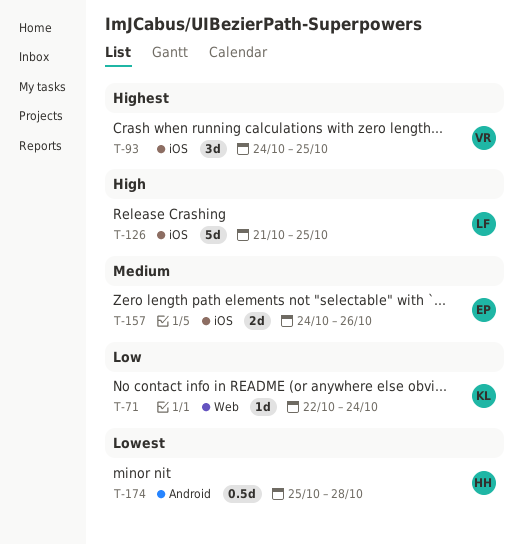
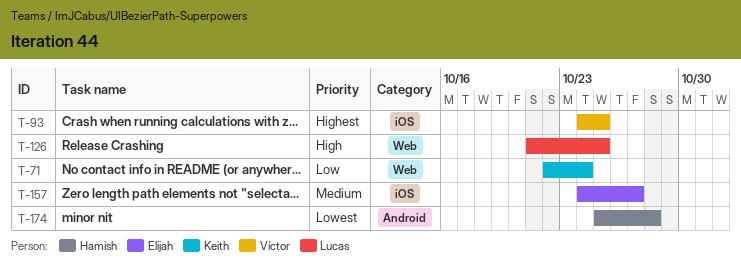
T-126, label: iOS -> Web
T-157, due: Oct 26 -> Oct 27

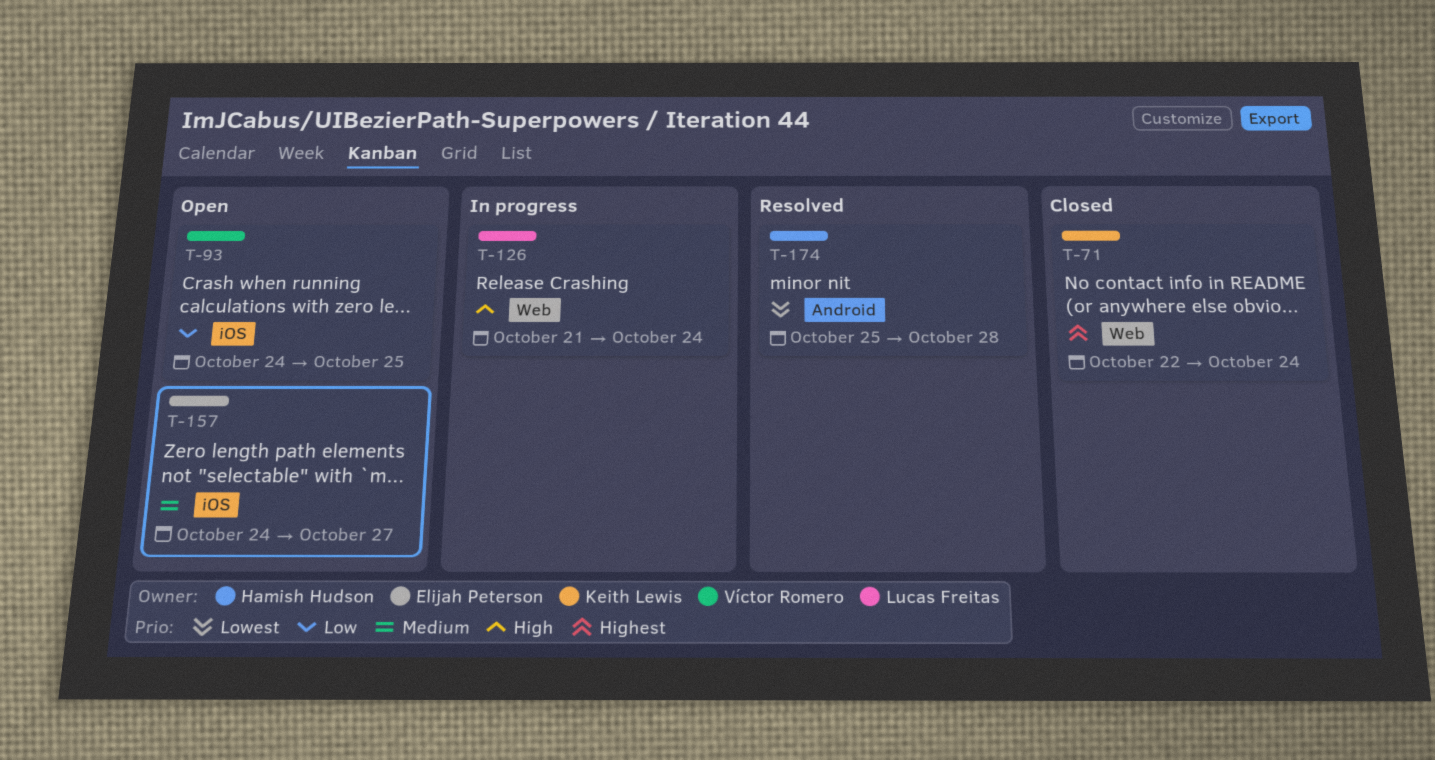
T-71, priority: Low -> Highest
T-93, priority: Highest -> Low
T-126, due: Oct 25 -> Oct 24

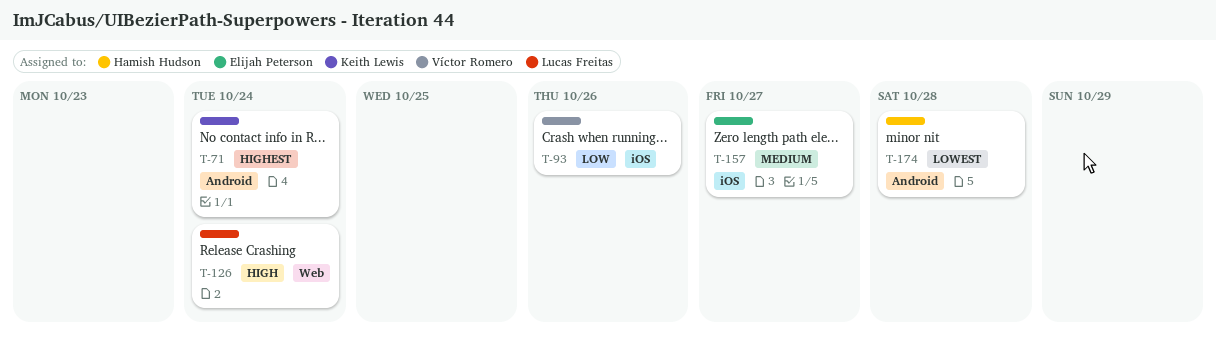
T-71, label: Web -> Android
T-93, due: Oct 25 -> Oct 26

